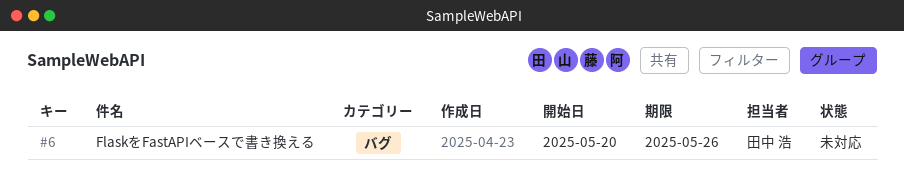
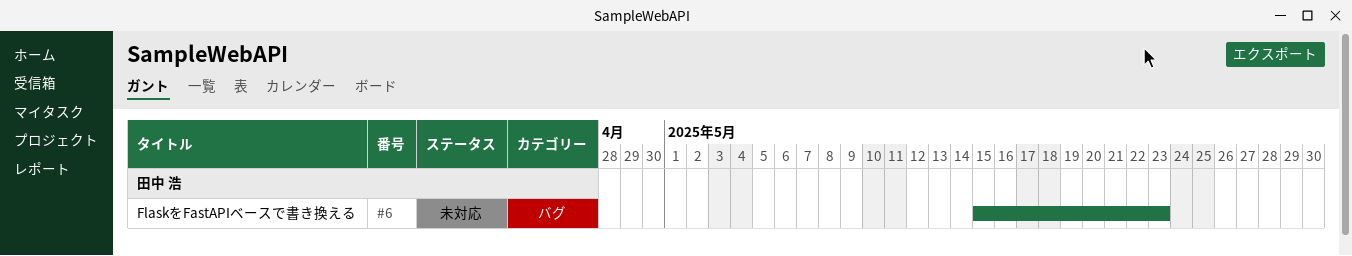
#6, start: May 20 -> May 15
#6, due: May 26 -> May 23

